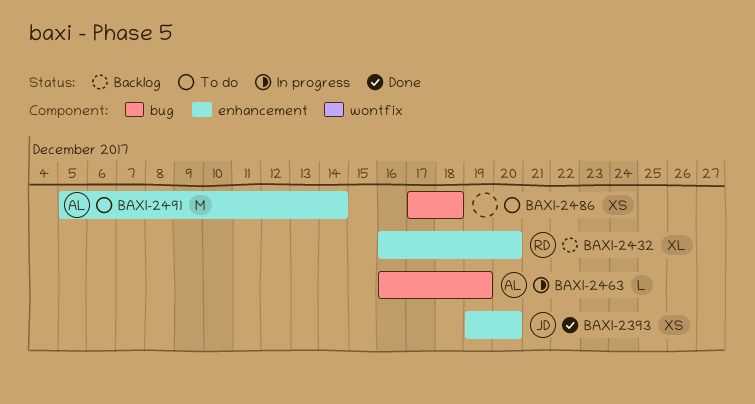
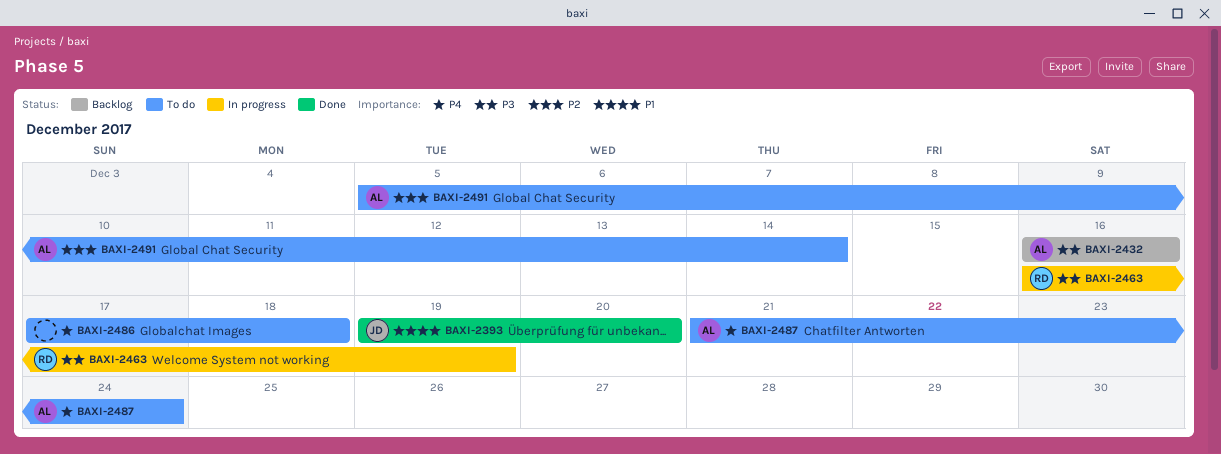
BAXI-2432, owner: RD -> AL
BAXI-2432, due: Dec 20 -> Dec 16
BAXI-2463, owner: AL -> RD
BAXI-2487: none -> present

